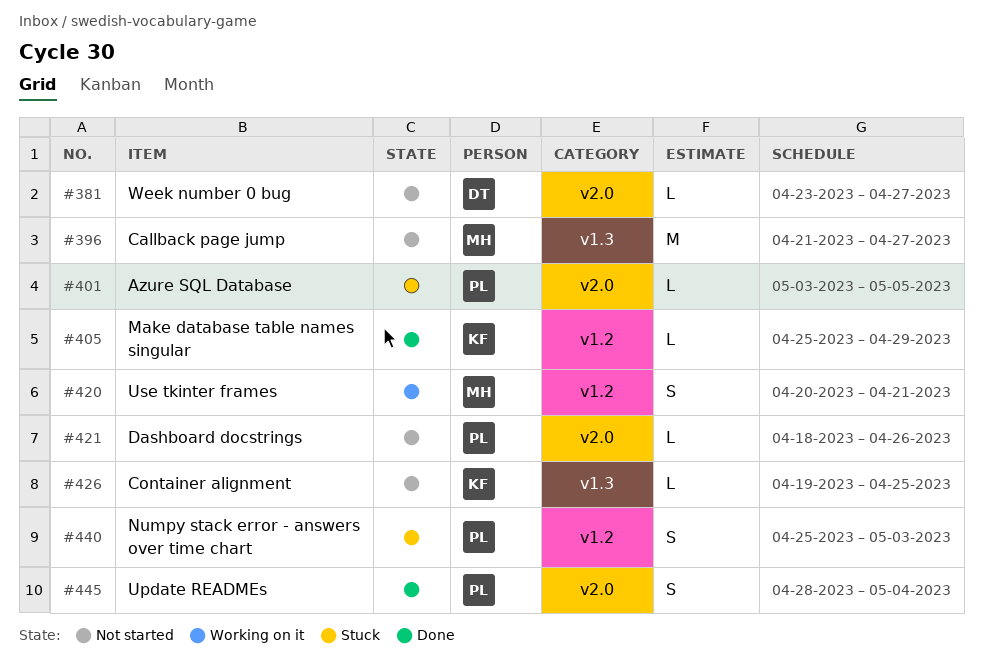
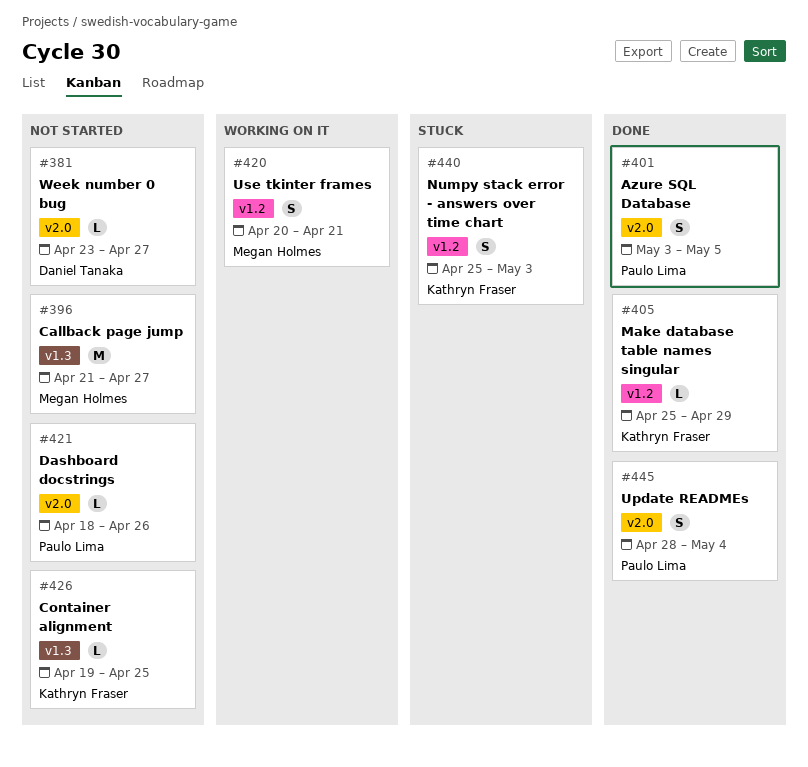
#401, status: Stuck -> Done
#401, estimate: L -> S
#440, owner: Paulo Lima -> Kathryn Fraser

